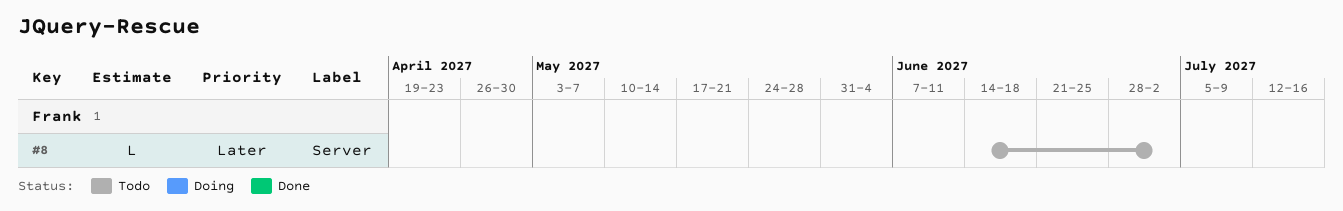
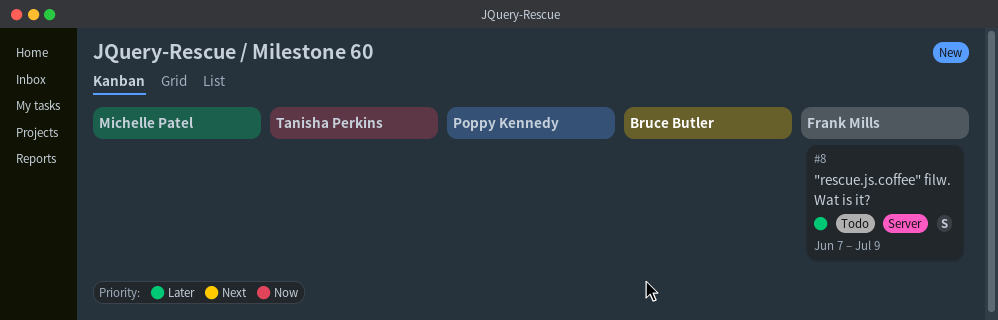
#8, estimate: L -> S
#8, start: Jun 14 -> Jun 7
#8, due: Jul 2 -> Jul 9

